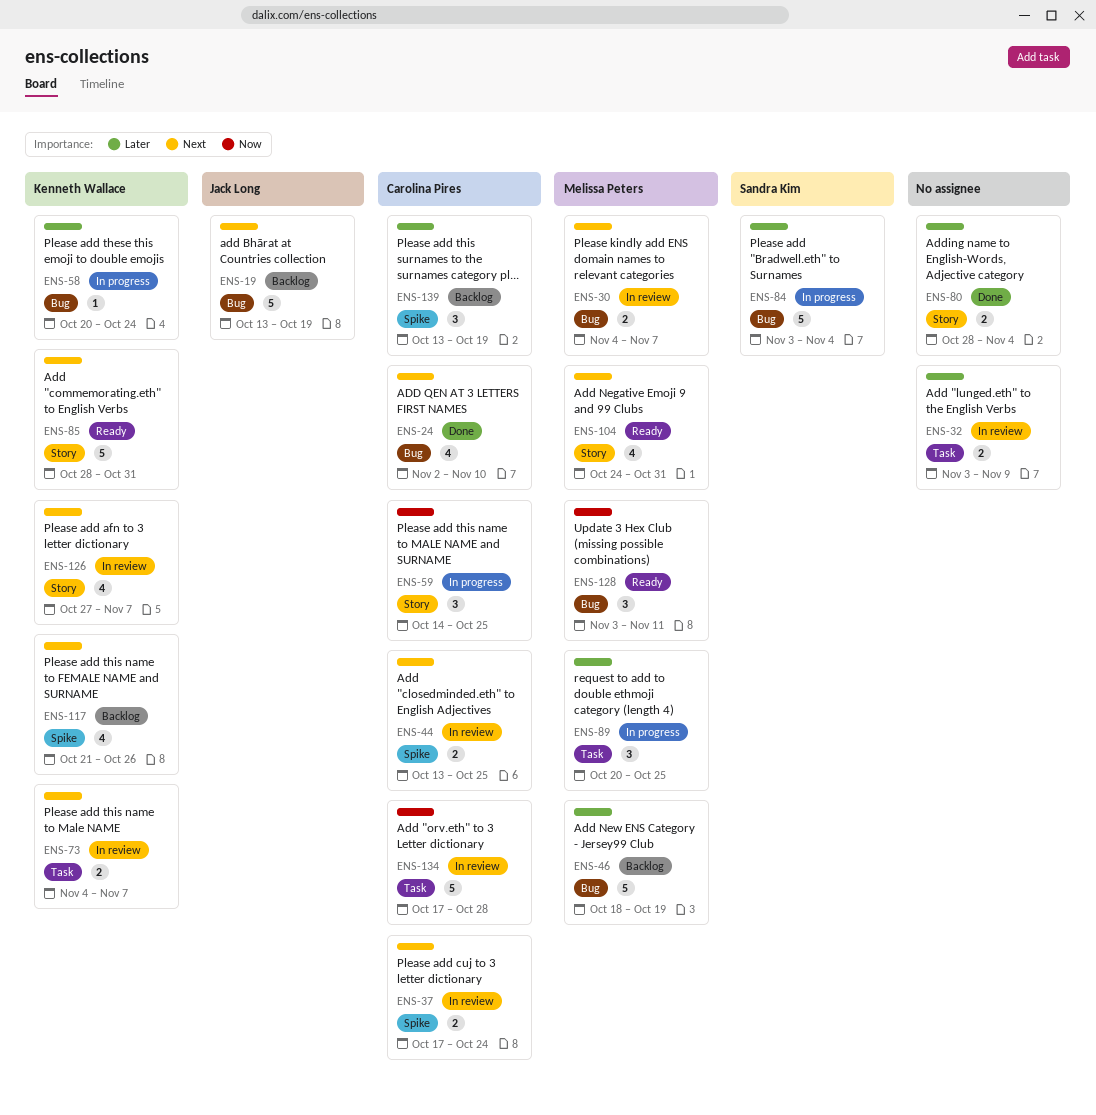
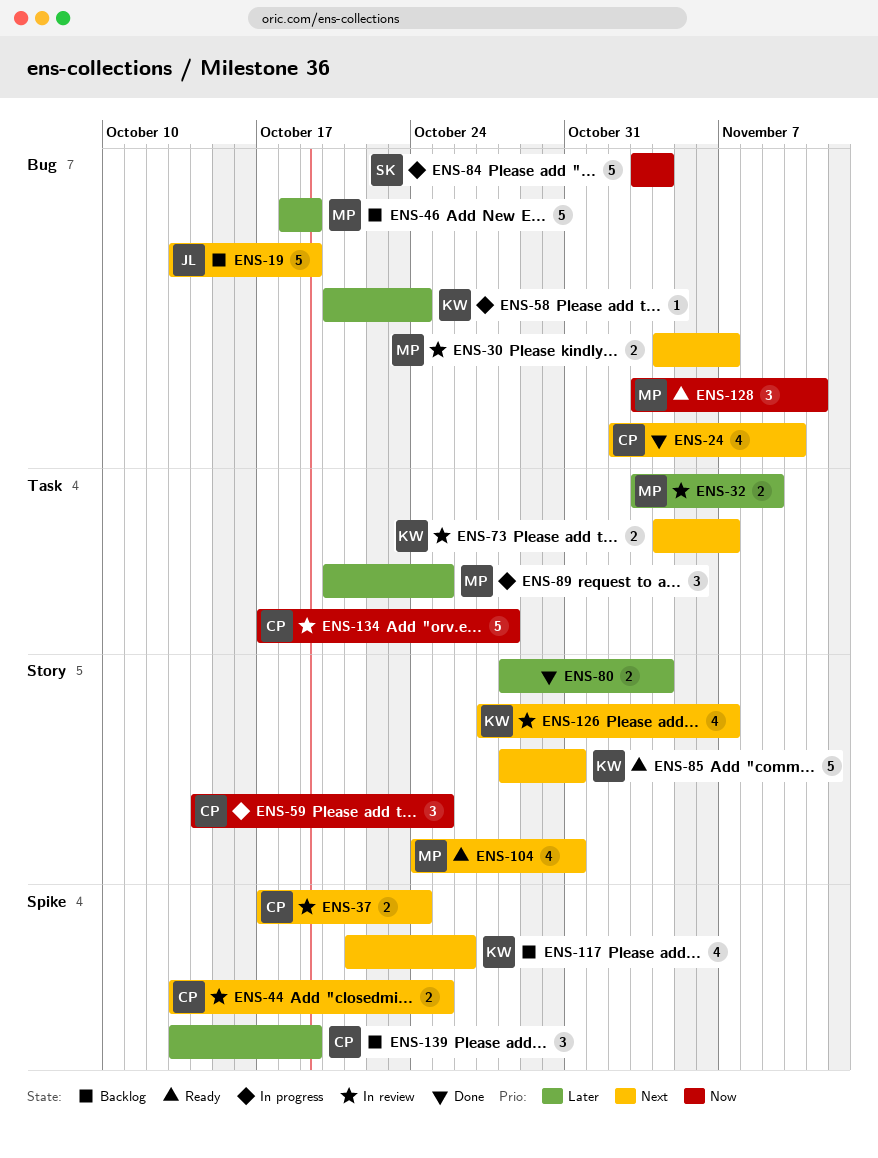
ENS-32, owner: none -> Melissa Peters
ENS-84, priority: Later -> Now

